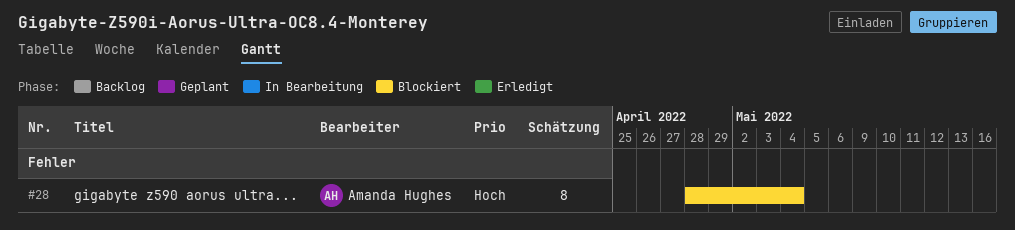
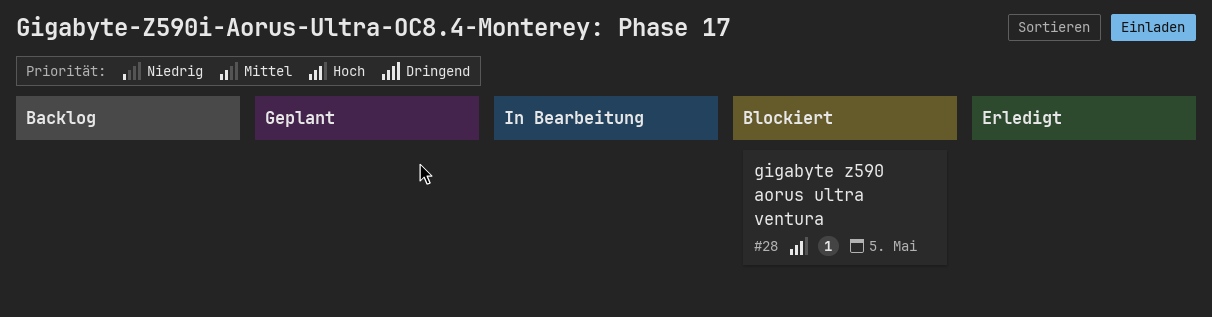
#28, estimate: 8 -> 1
#28, due: May 4 -> May 5

